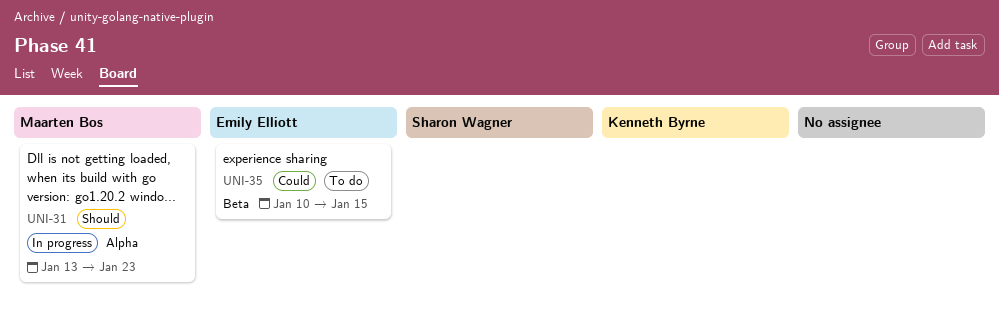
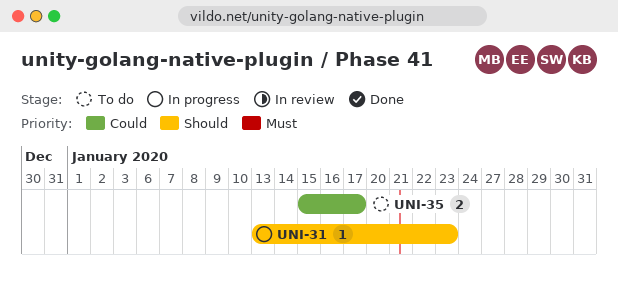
UNI-35, start: Jan 10 -> Jan 15
UNI-35, due: Jan 15 -> Jan 17

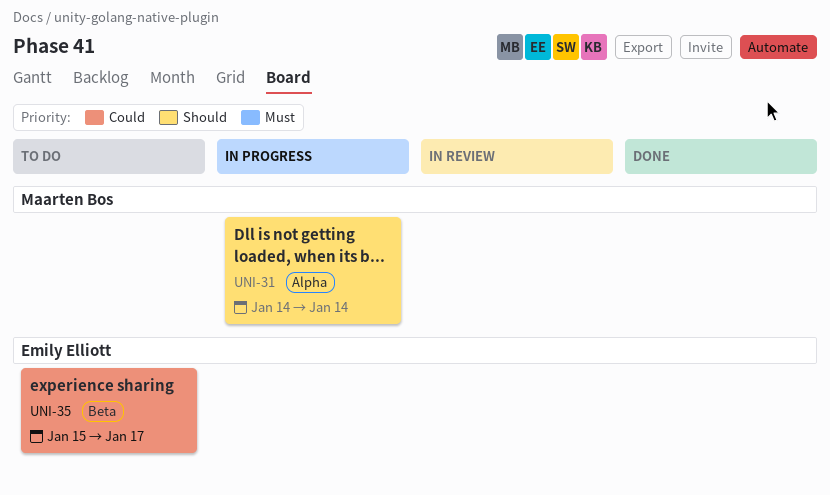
UNI-31, start: Jan 13 -> Jan 14
UNI-31, due: Jan 23 -> Jan 14

